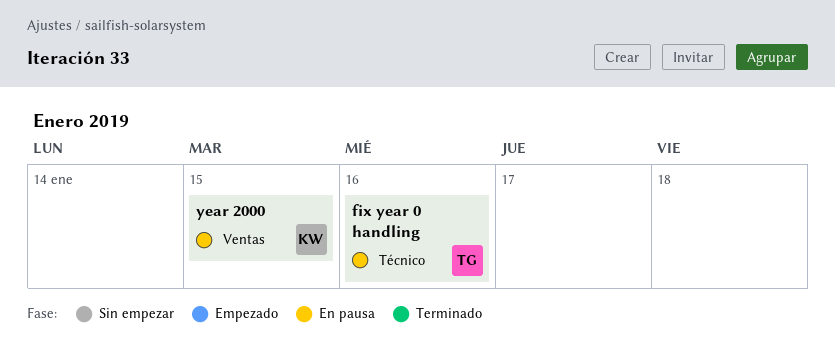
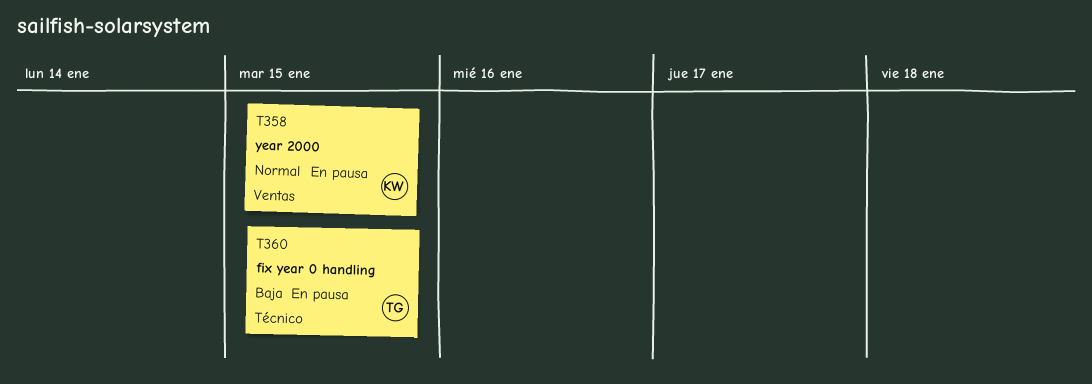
fix year 0 handling, due: Jan 16 -> Jan 15

